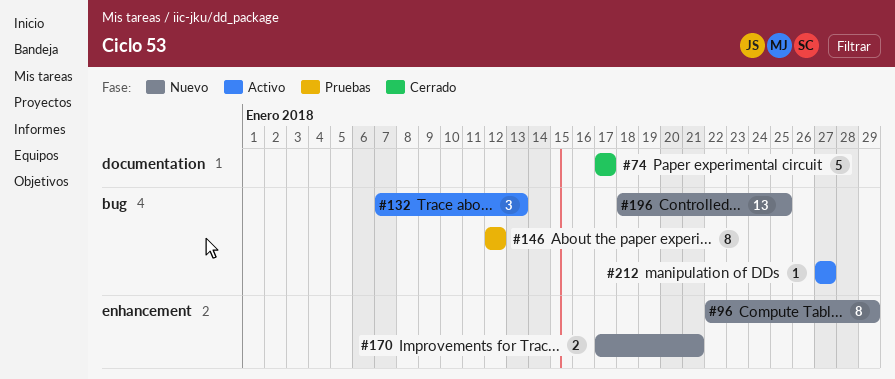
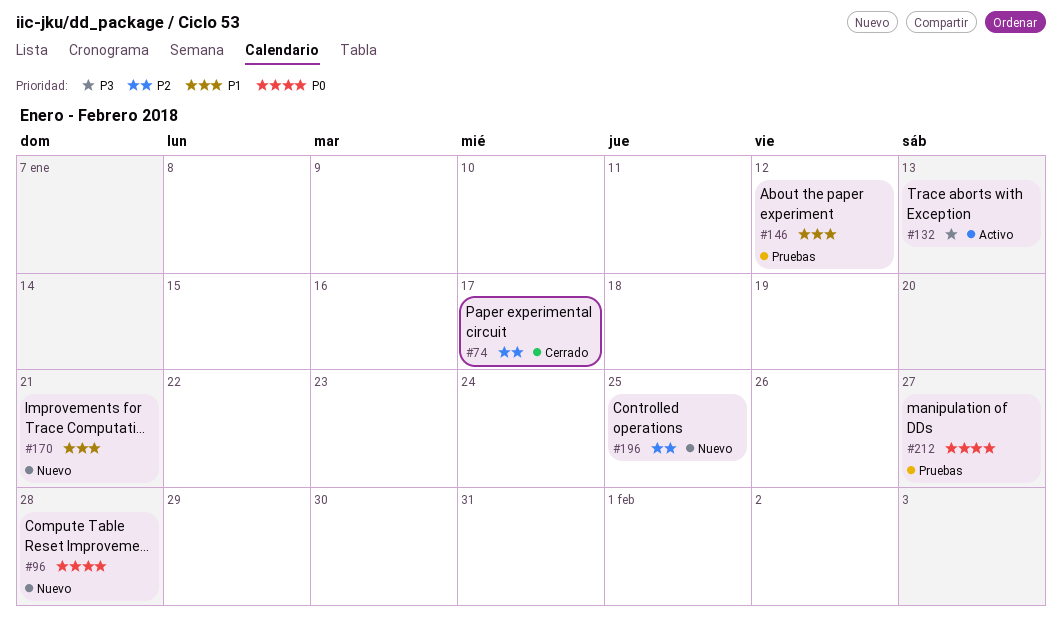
#96, due: Jan 29 -> Jan 28
#212, status: Activo -> Pruebas

